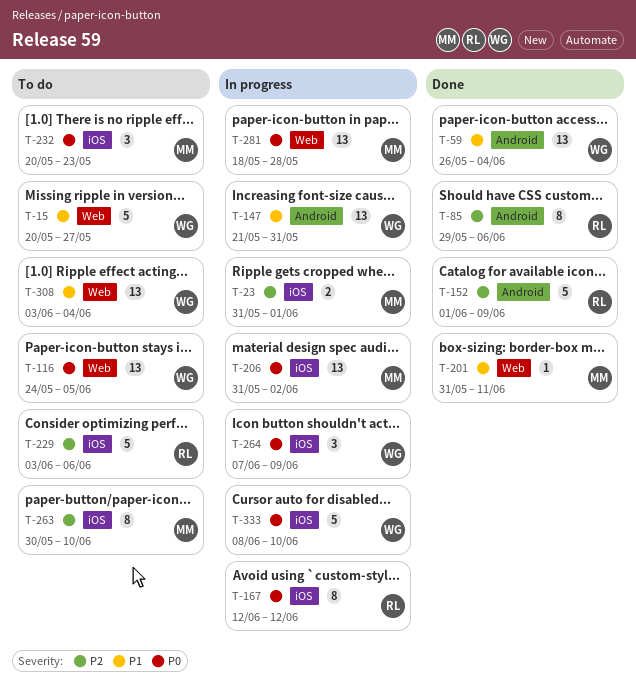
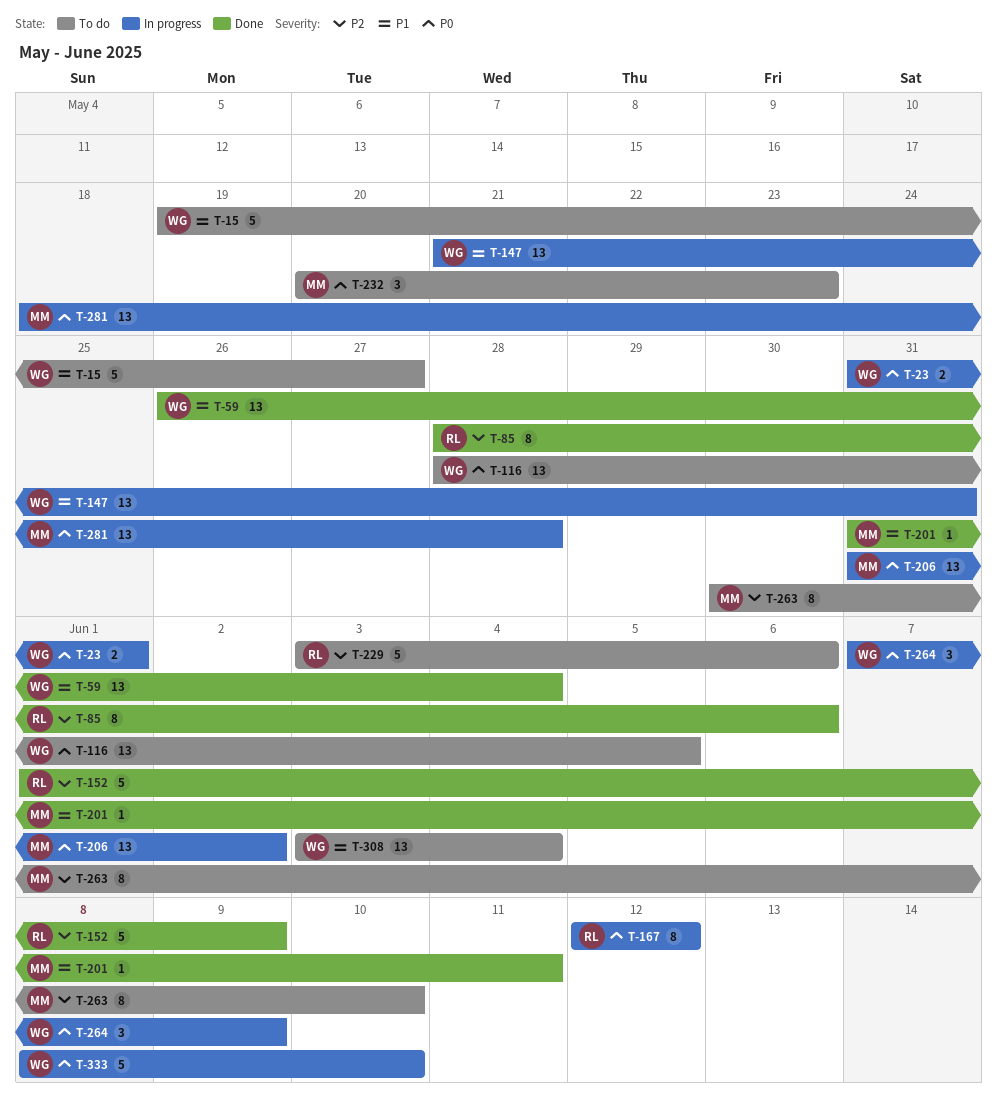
T-15, start: May 20 -> May 19
T-23, owner: MM -> WG
T-23, priority: P2 -> P0
T-85, start: May 29 -> May 28
T-116, start: May 24 -> May 28

